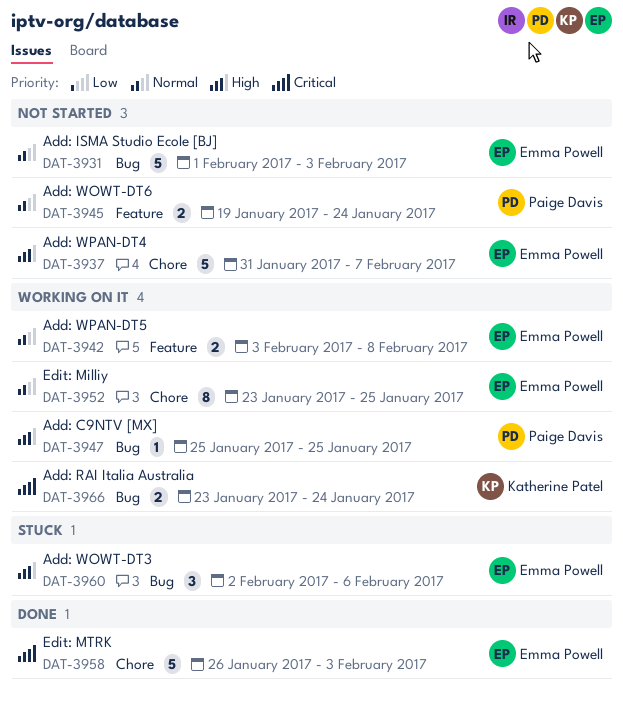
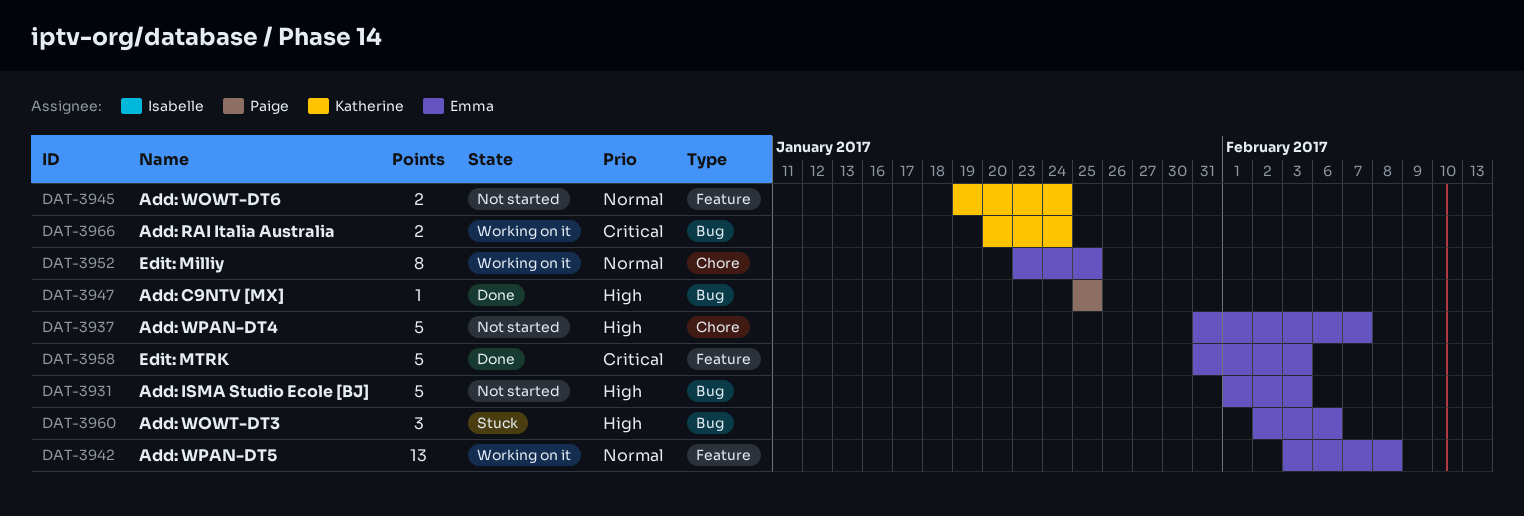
DAT-3931, priority: Normal -> High
DAT-3942, estimate: 2 -> 13
DAT-3945, owner: Paige Davis -> Katherine Patel
DAT-3947, status: Working on it -> Done
DAT-3958, label: Chore -> Feature
DAT-3958, start: Jan 26 -> Jan 31
DAT-3966, start: Jan 23 -> Jan 20

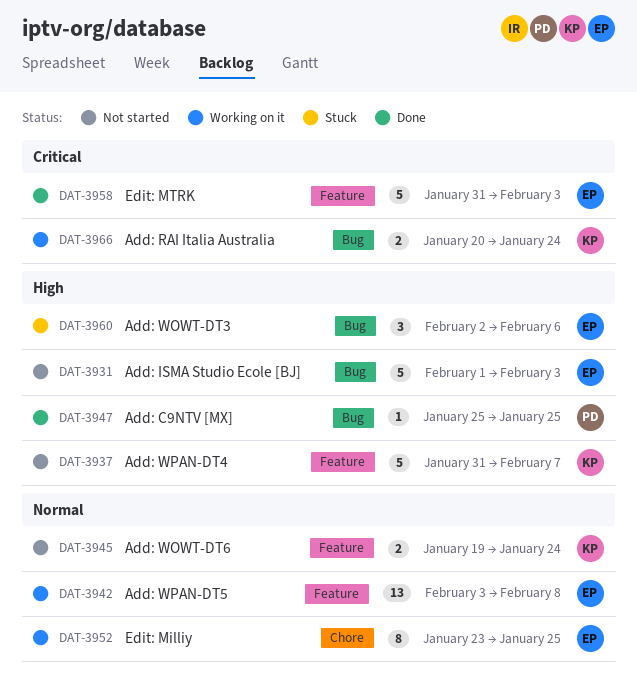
DAT-3937, owner: Emma -> Katherine
DAT-3937, label: Chore -> Feature

